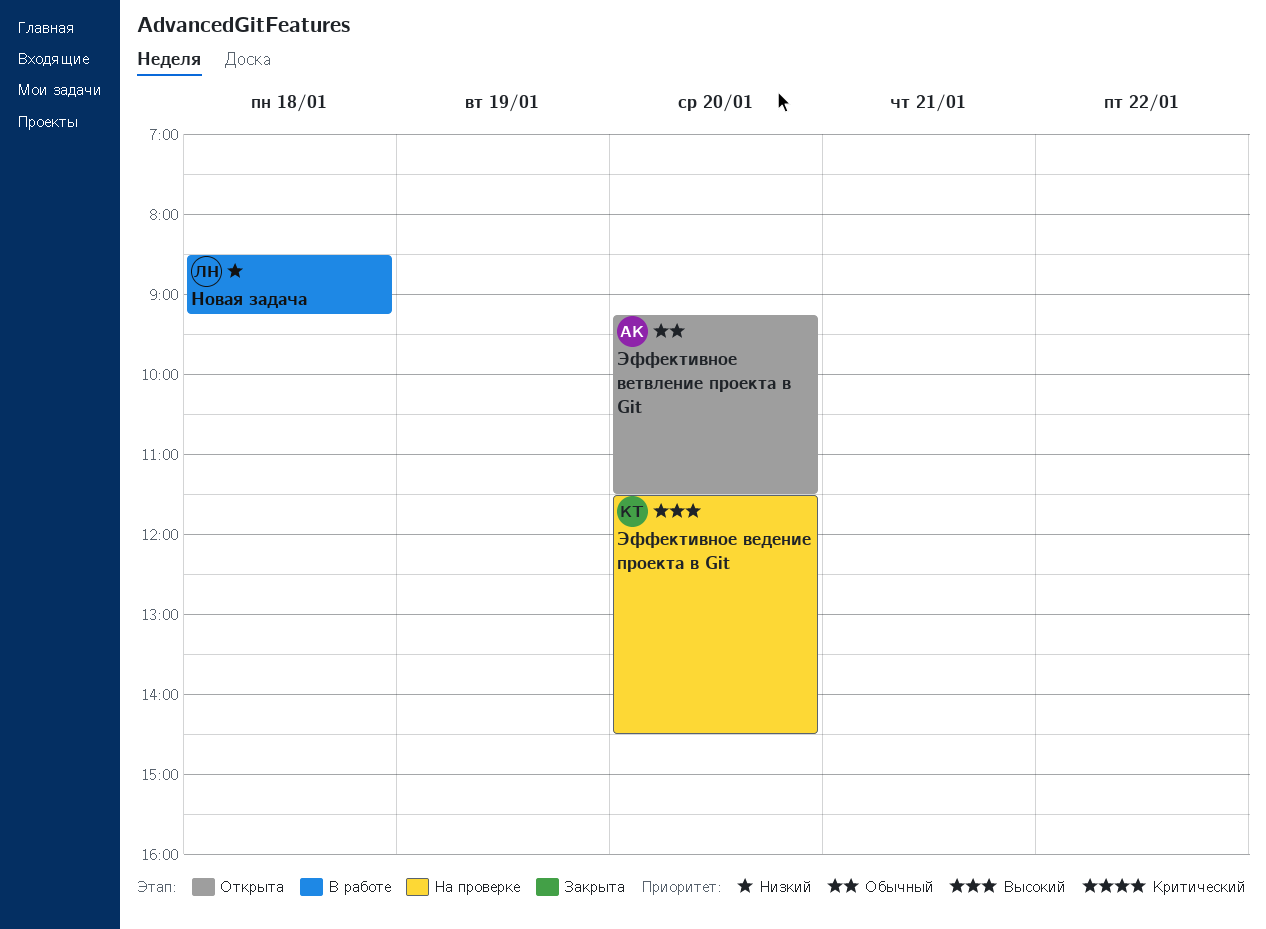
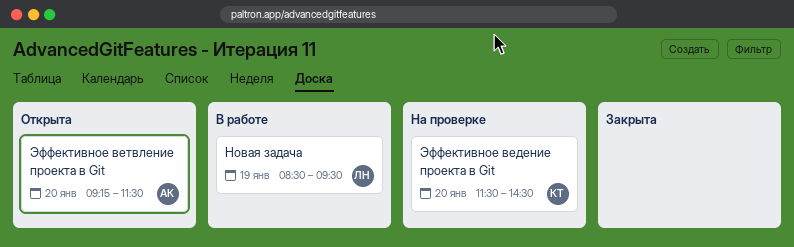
Новая задача, day: Jan 18 -> Jan 19
Новая задача, ends: 09:15 -> 09:30

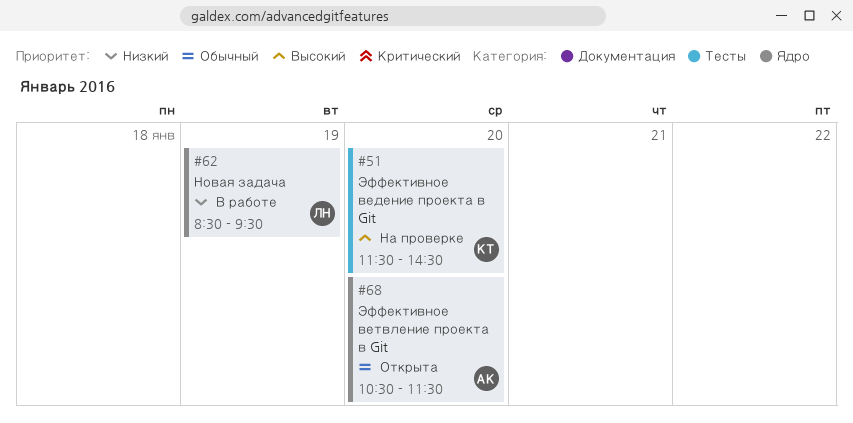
Эффективное ветвление проекта в Git, begins: 09:15 -> 10:30

